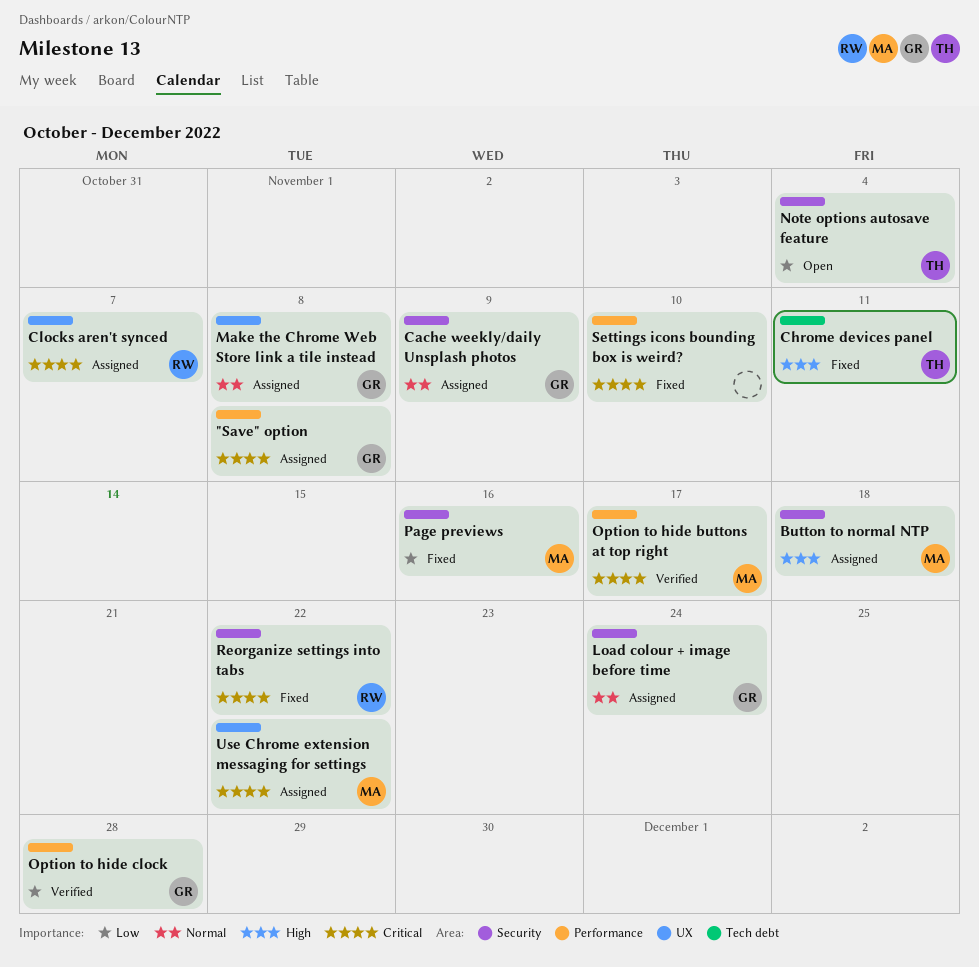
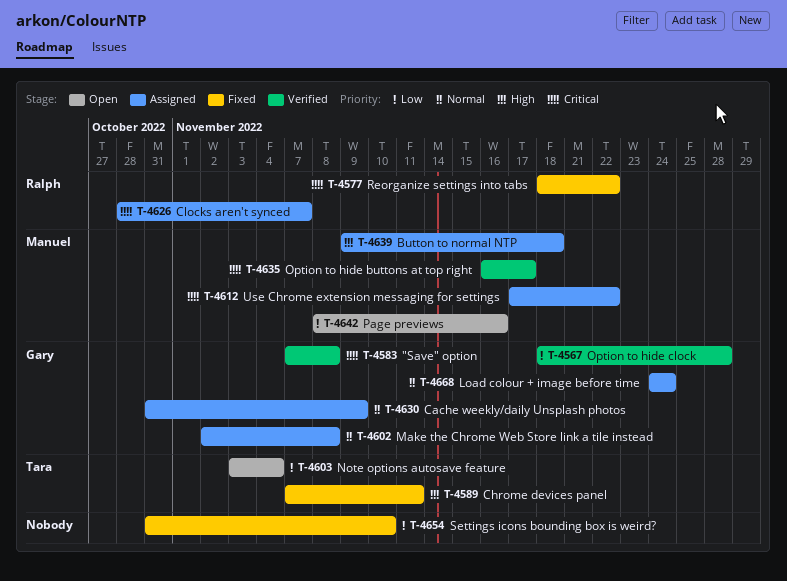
"Save" option, status: Assigned -> Verified
Page previews, status: Fixed -> Open
Settings icons bounding box is weird?, priority: Critical -> Low

